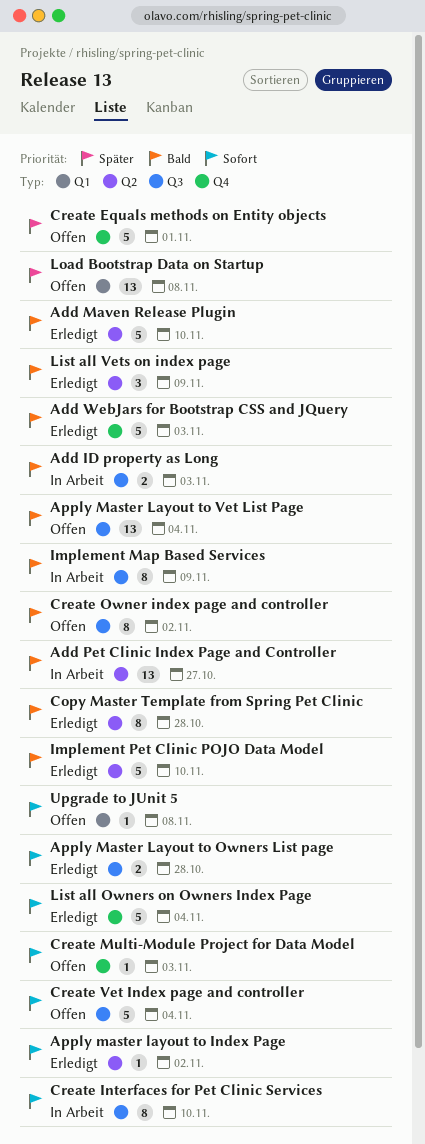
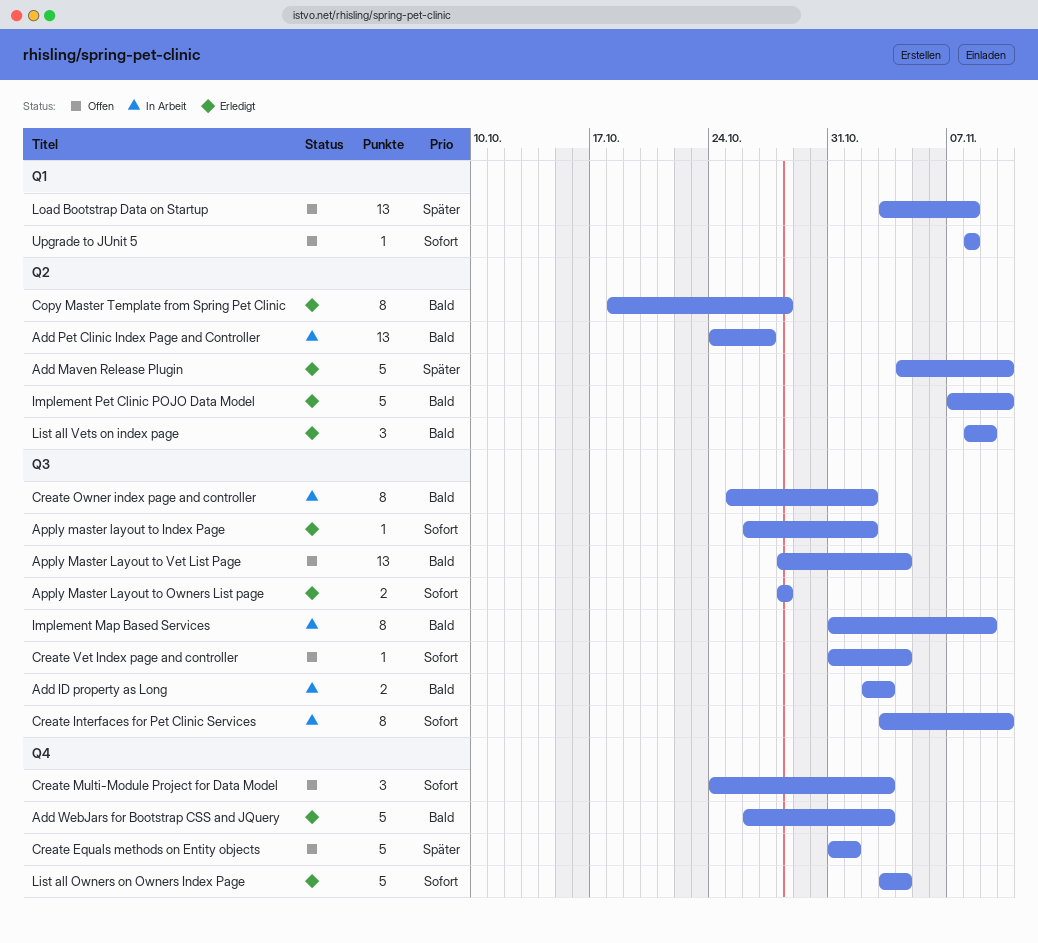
Add Maven Release Plugin, priority: Bald -> Später
Apply master layout to Index Page, label: Q2 -> Q3
Create Multi-Module Project for Data Model, estimate: 1 -> 3
Create Owner index page and controller, status: Offen -> In Arbeit
Create Vet Index page and controller, estimate: 5 -> 1

